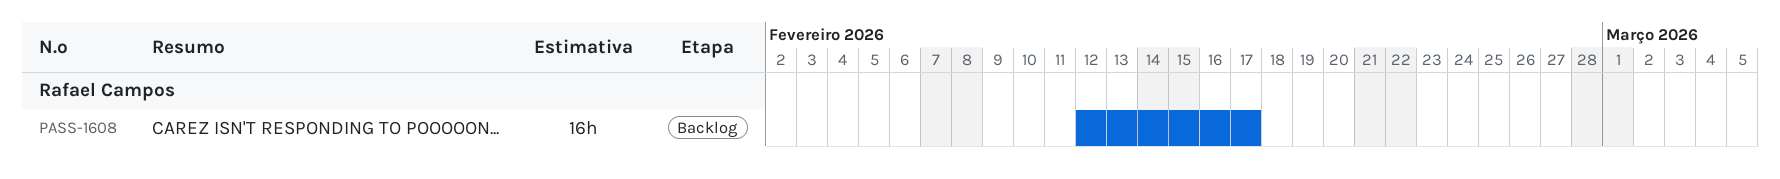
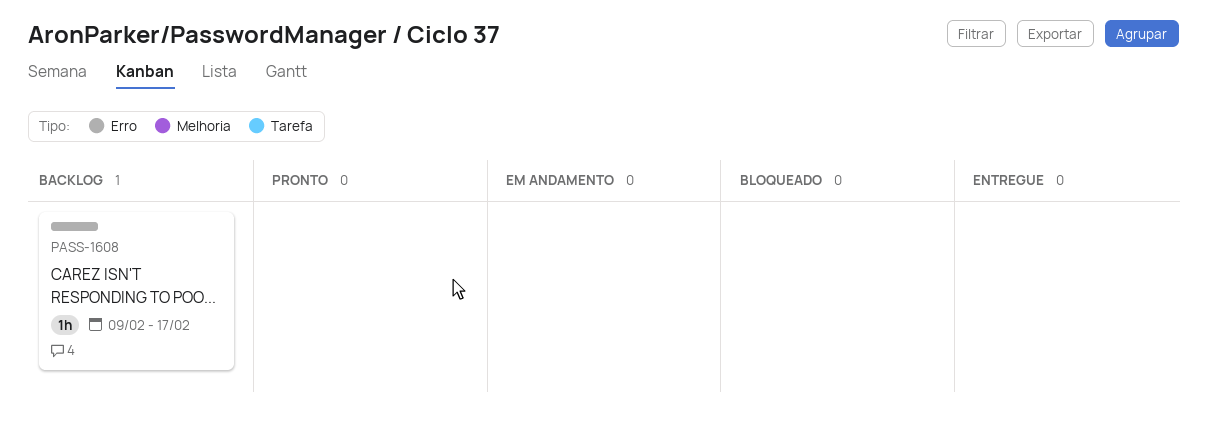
PASS-1608, estimate: 16h -> 1h
PASS-1608, start: Feb 12 -> Feb 9

